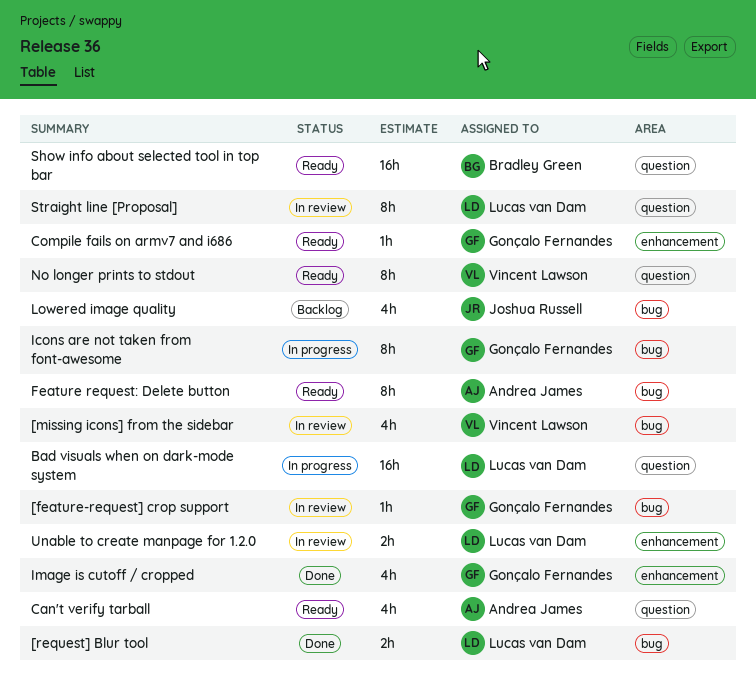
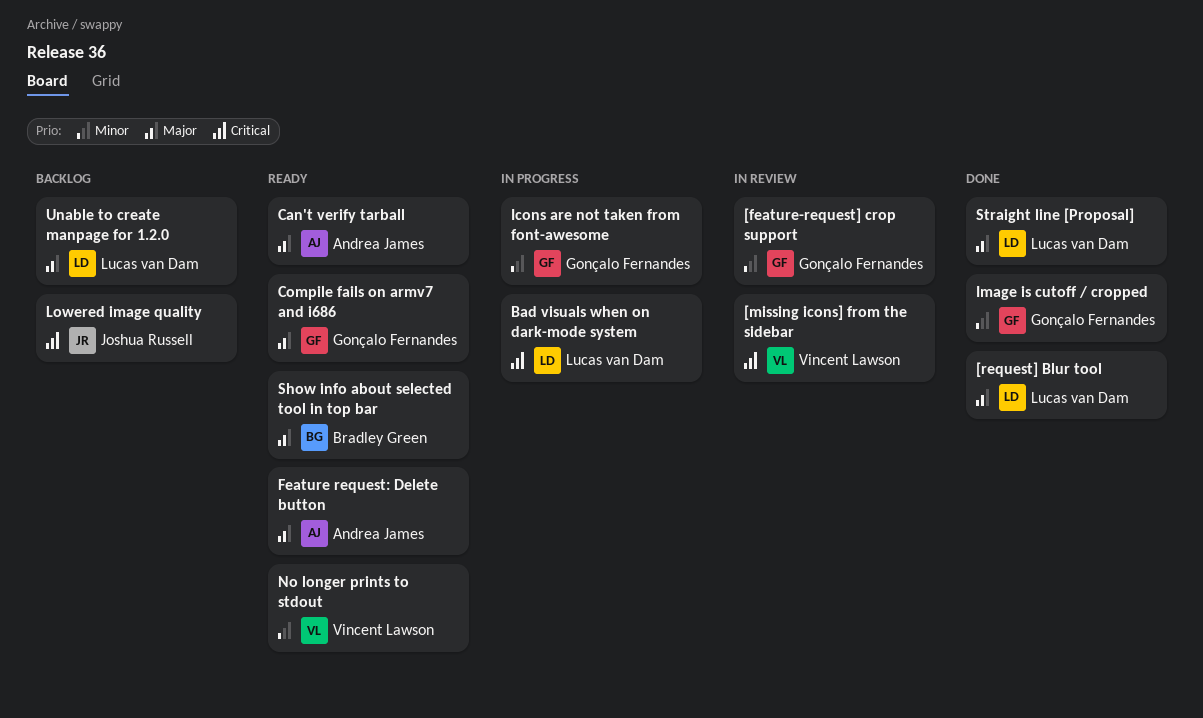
Straight line [Proposal], status: In review -> Done
Unable to create manpage for 1.2.0, status: In review -> Backlog

